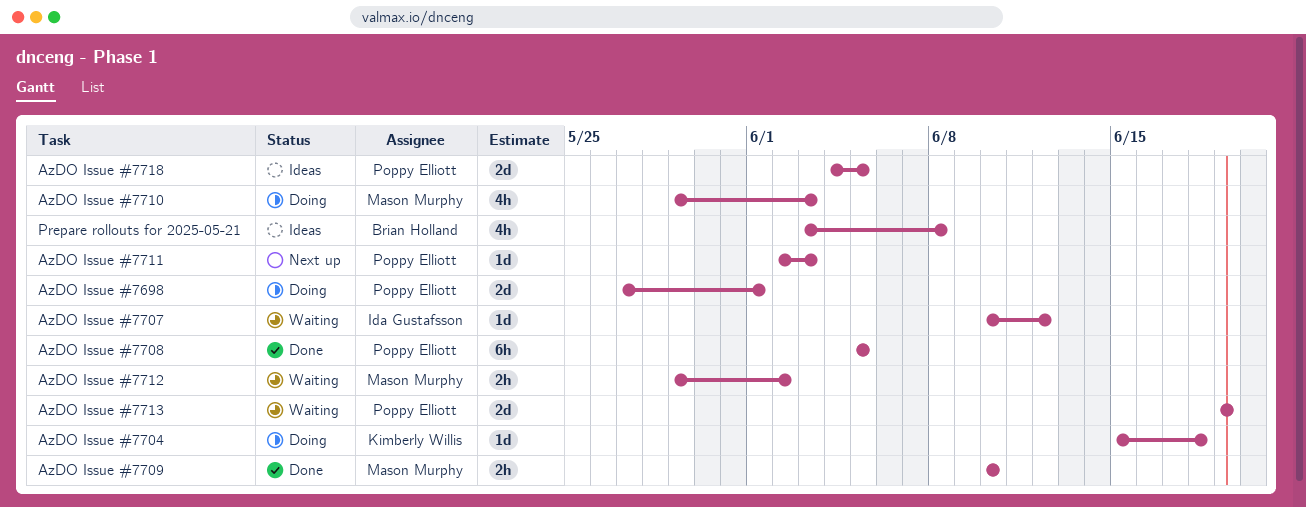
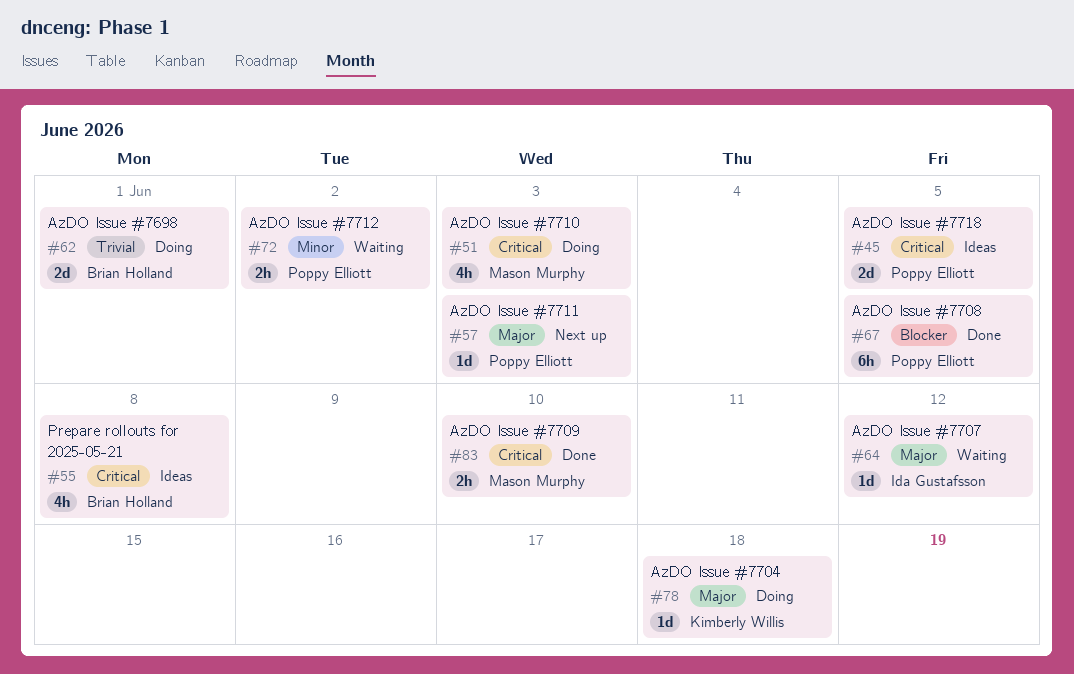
AzDO Issue #7698, owner: Poppy Elliott -> Brian Holland
AzDO Issue #7712, owner: Mason Murphy -> Poppy Elliott
AzDO Issue #7713: present -> none

